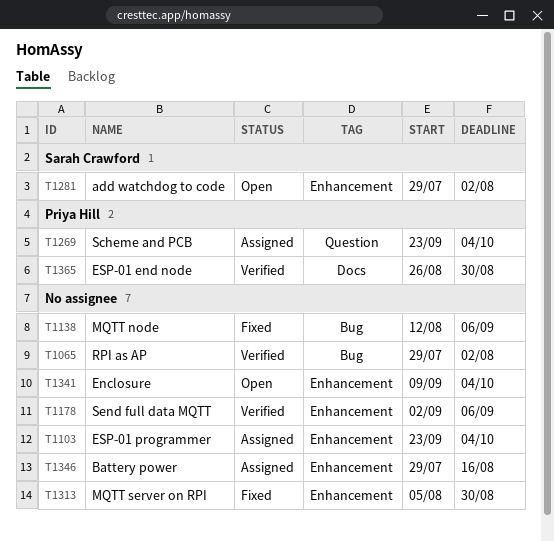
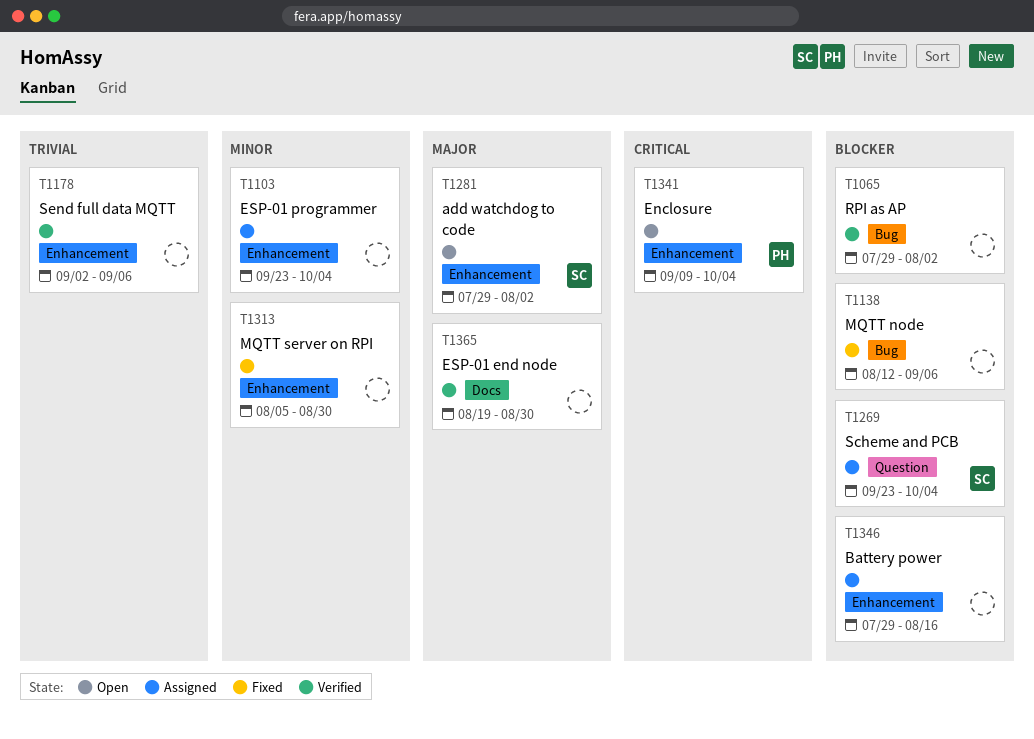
T1269, owner: Priya Hill -> Sarah Crawford
T1341, owner: none -> Priya Hill
T1365, owner: Priya Hill -> none
T1365, start: Aug 26 -> Aug 19

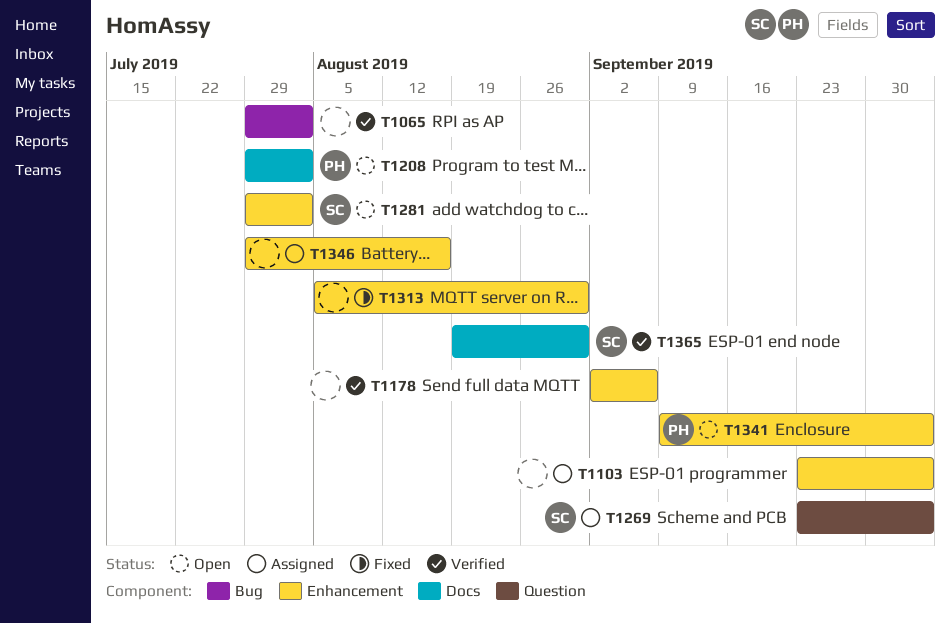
T1138: present -> none
T1208: none -> present
T1365, owner: none -> SC

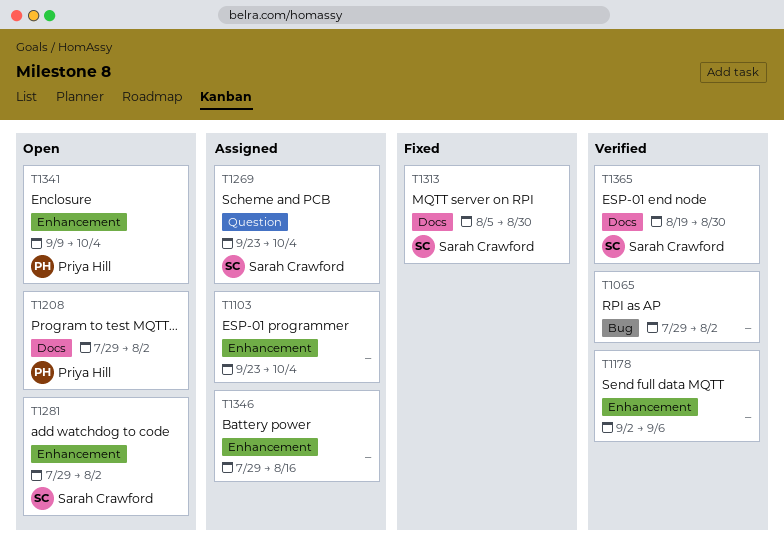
T1313, owner: none -> Sarah Crawford
T1313, label: Enhancement -> Docs

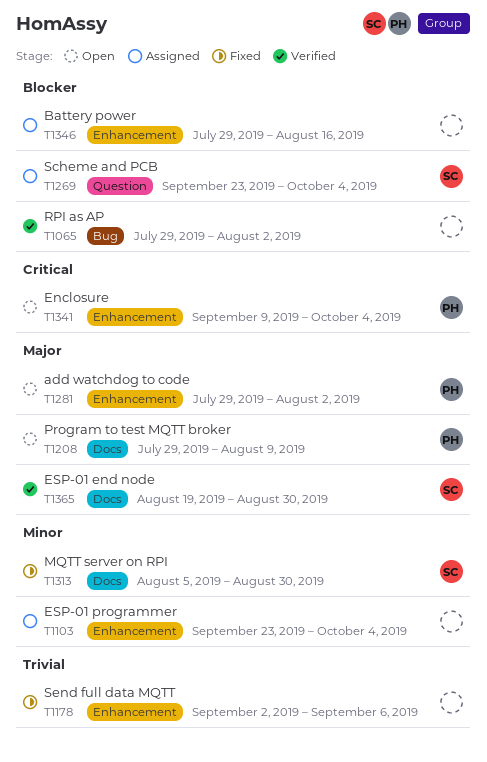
T1178, status: Verified -> Fixed
T1208, due: Aug 2 -> Aug 9
T1281, owner: Sarah Crawford -> Priya Hill

